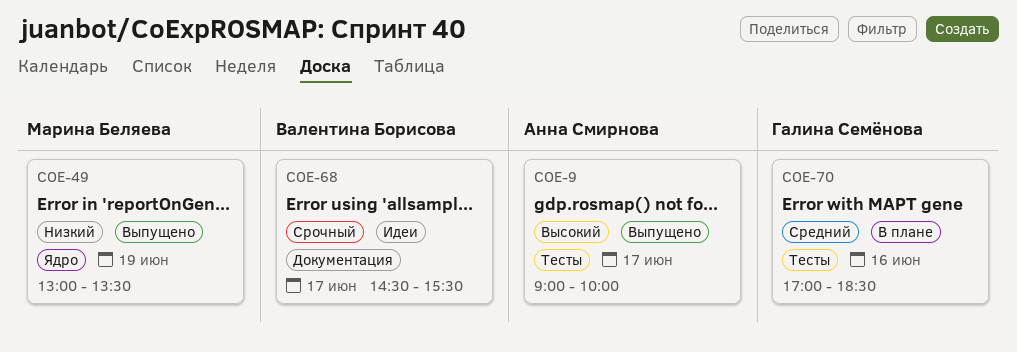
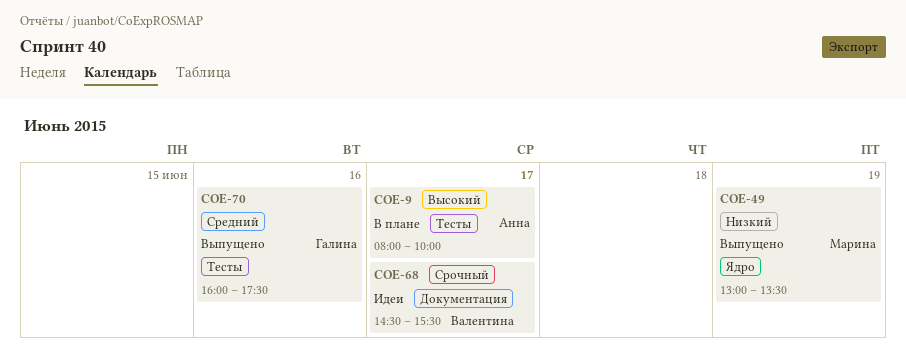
COE-9, status: Выпущено -> В плане
COE-9, begins: 09:00 -> 08:00
COE-70, status: В плане -> Выпущено
COE-70, begins: 17:00 -> 16:00
COE-70, ends: 18:30 -> 17:30

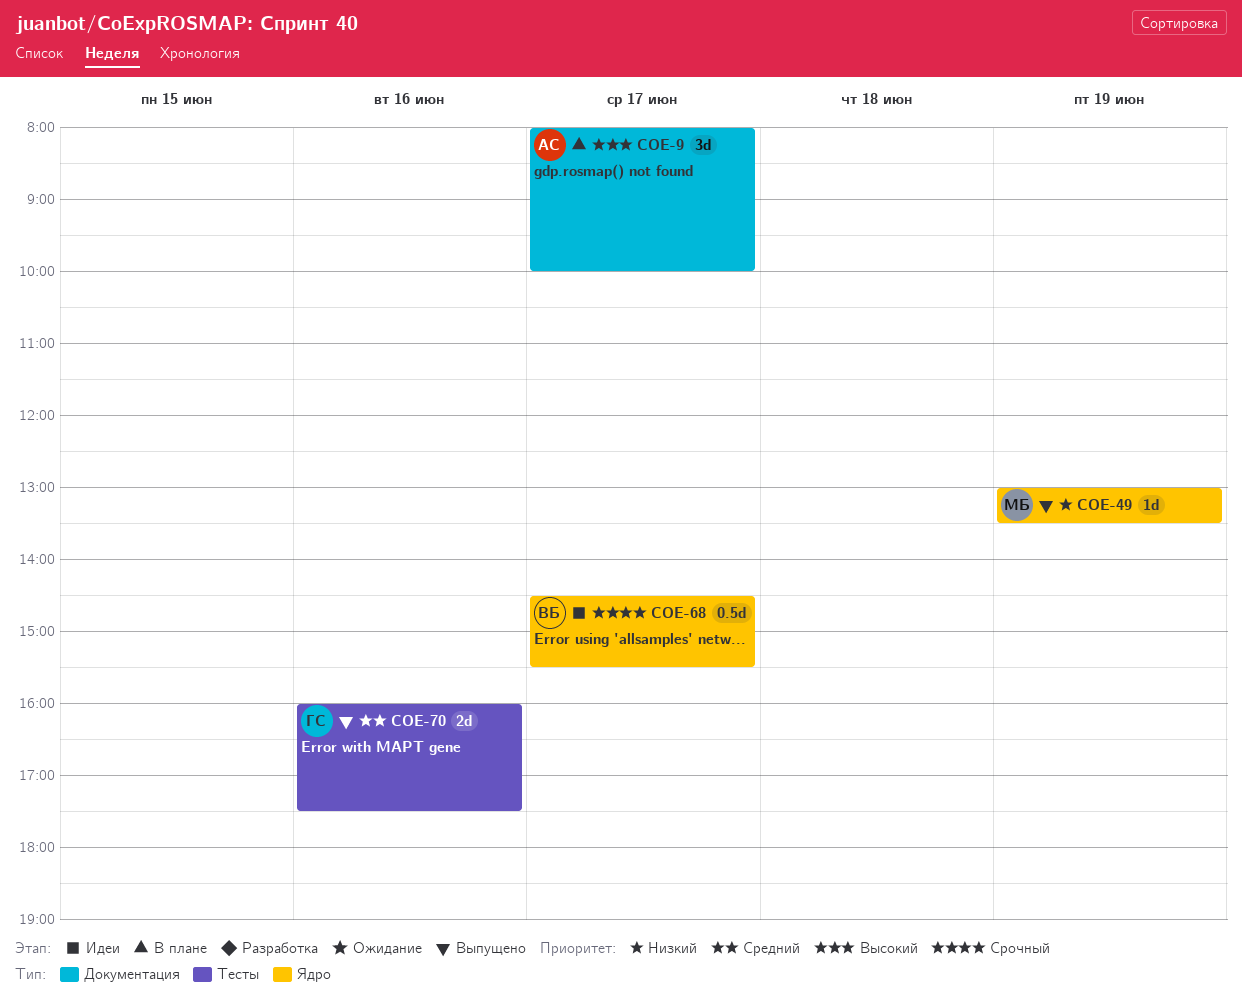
COE-9, label: Тесты -> Документация
COE-68, label: Документация -> Ядро

